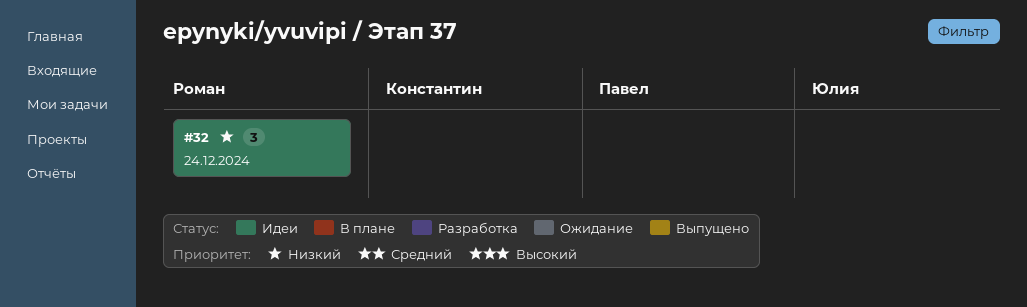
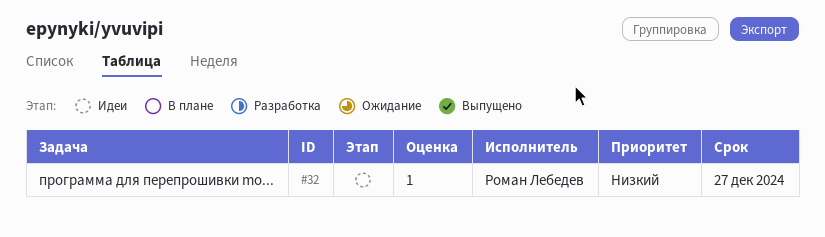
#32, estimate: 3 -> 1
#32, due: Dec 24 -> Dec 27

